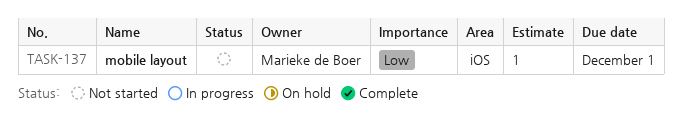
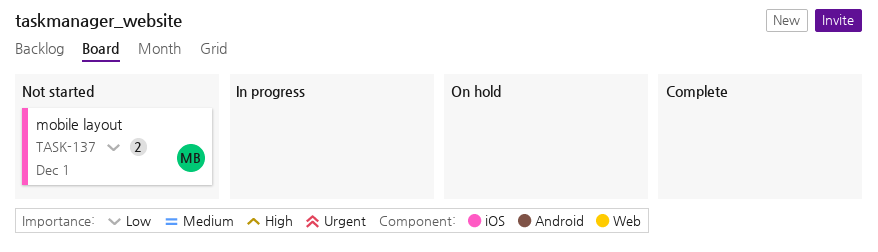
TASK-137, estimate: 1 -> 2

